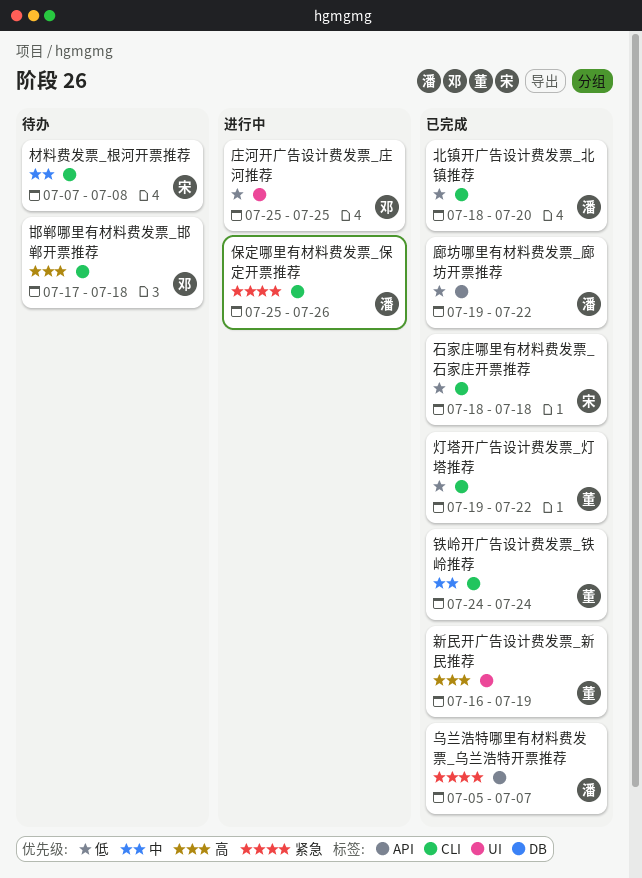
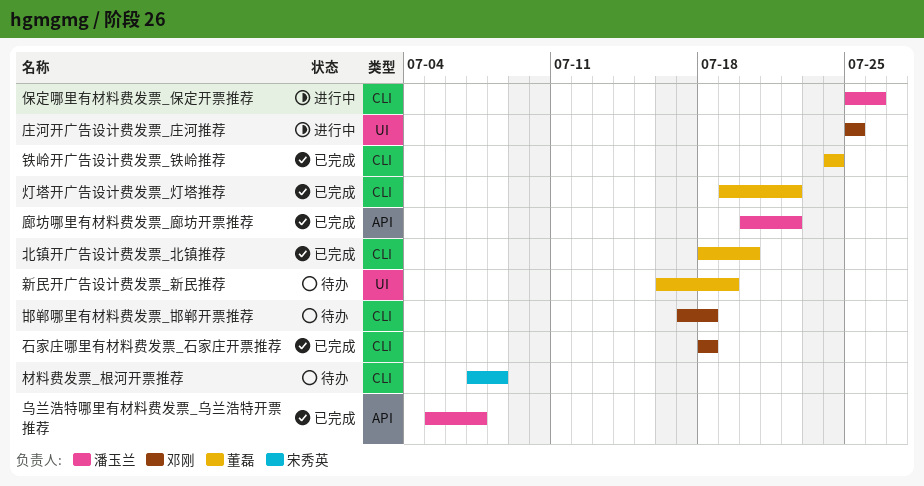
北镇开广告设计费发票_北镇推荐, owner: 潘玉兰 -> 董磊
廊坊哪里有材料费发票_廊坊开票推荐, start: Jul 19 -> Jul 20
新民开广告设计费发票_新民推荐, status: 已完成 -> 待办
石家庄哪里有材料费发票_石家庄开票推荐, owner: 宋秀英 -> 邓刚

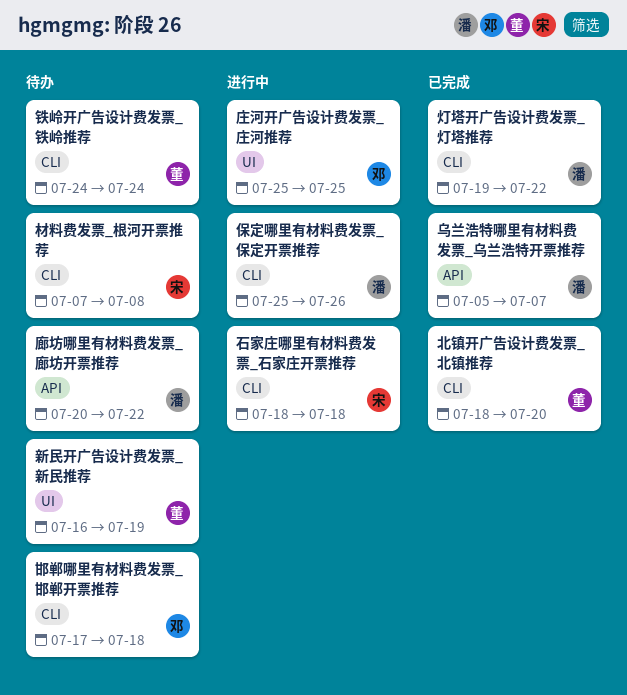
廊坊哪里有材料费发票_廊坊开票推荐, status: 已完成 -> 待办
灯塔开广告设计费发票_灯塔推荐, owner: 董磊 -> 潘玉兰
石家庄哪里有材料费发票_石家庄开票推荐, status: 已完成 -> 进行中
石家庄哪里有材料费发票_石家庄开票推荐, owner: 邓刚 -> 宋秀英
铁岭开广告设计费发票_铁岭推荐, status: 已完成 -> 待办

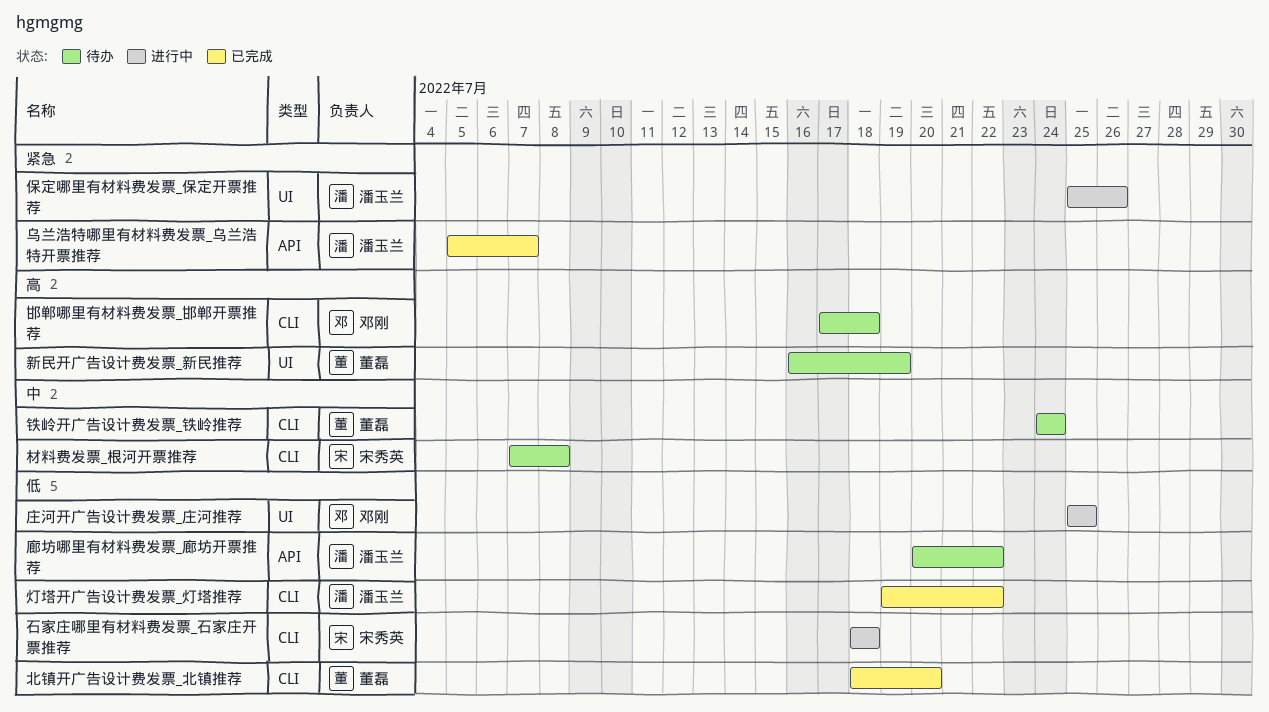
保定哪里有材料费发票_保定开票推荐, label: CLI -> UI

